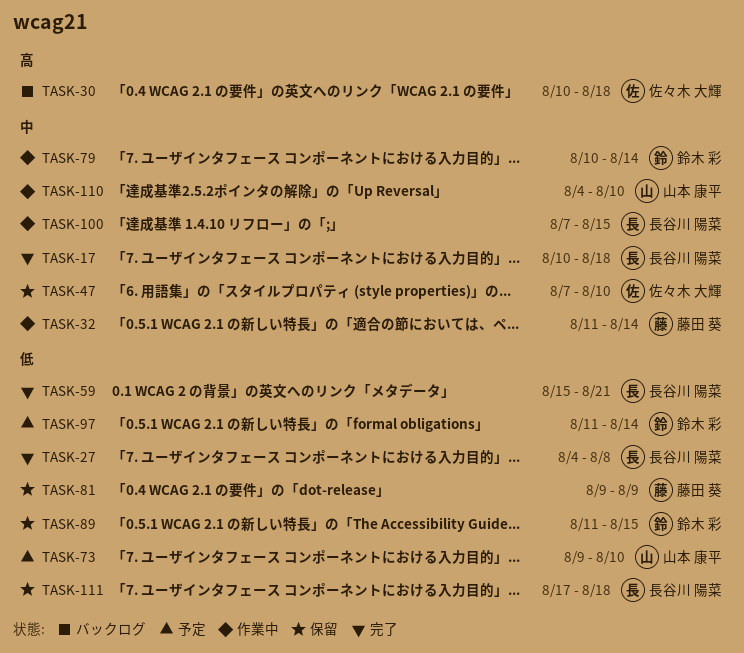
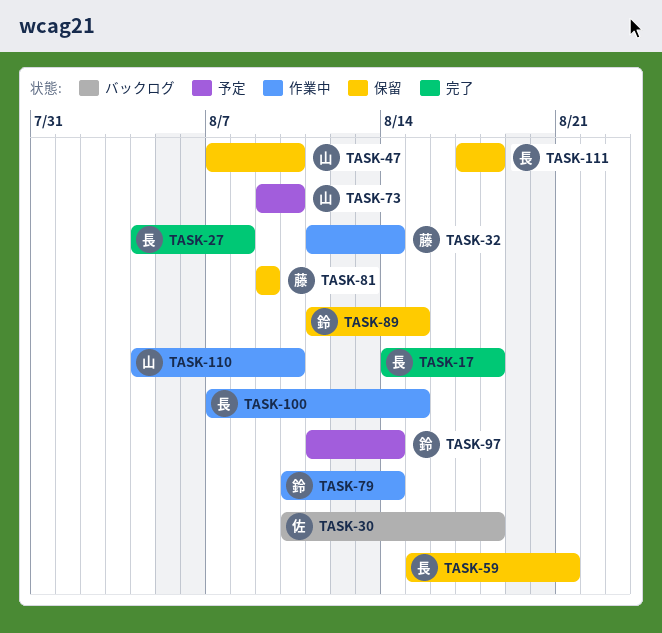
TASK-17, start: Aug 10 -> Aug 14
TASK-47, owner: 佐々木 大輝 -> 山本 康平
TASK-59, status: 完了 -> 保留

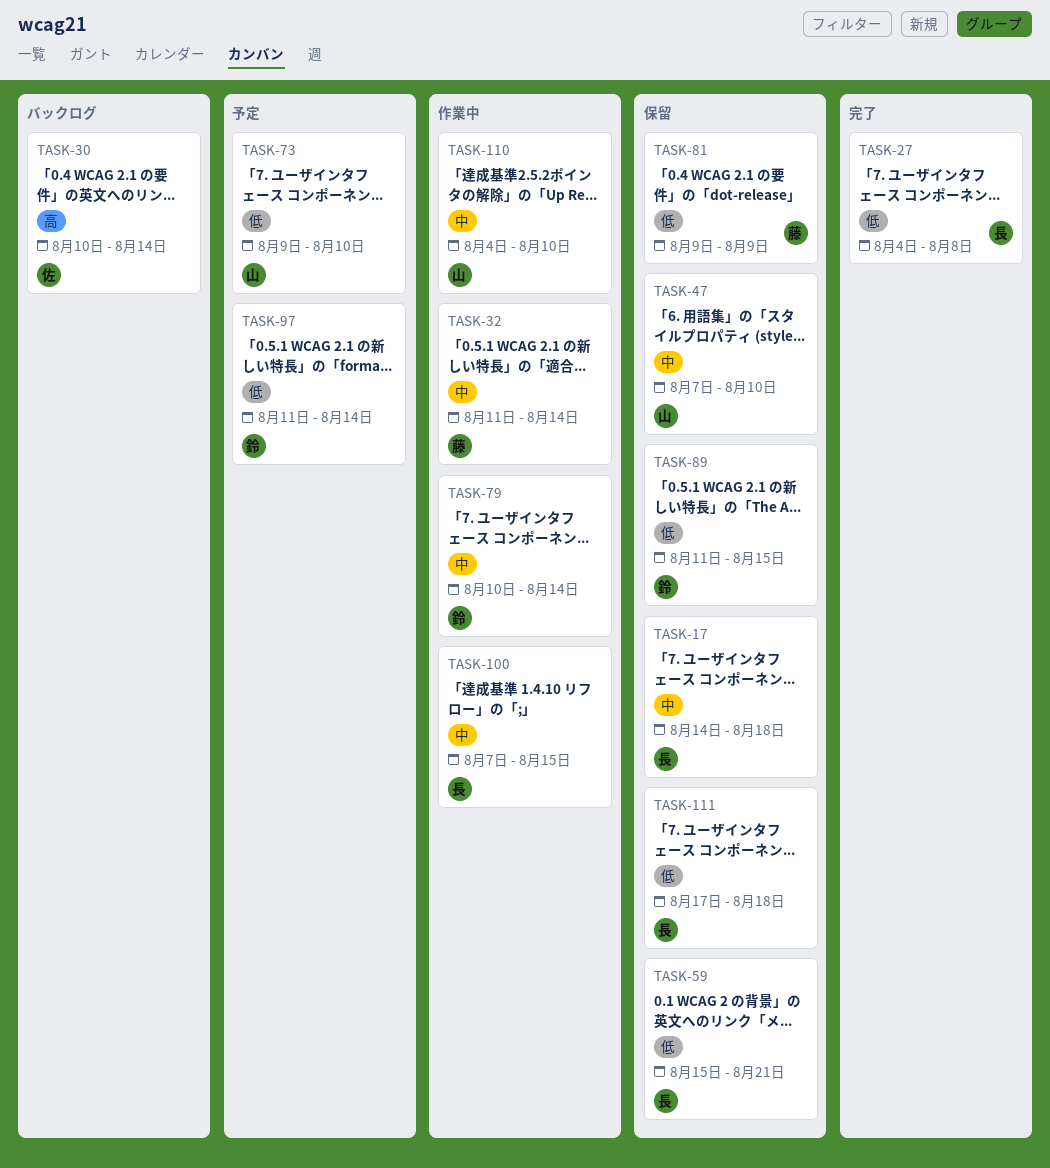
TASK-17, status: 完了 -> 保留
TASK-30, due: Aug 18 -> Aug 14

